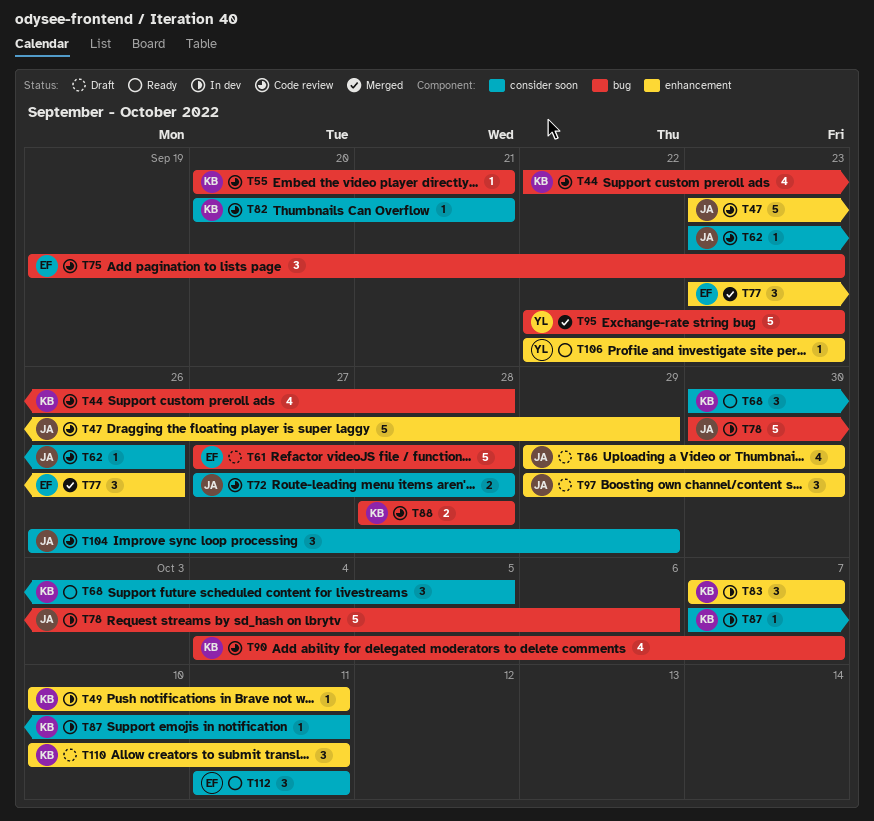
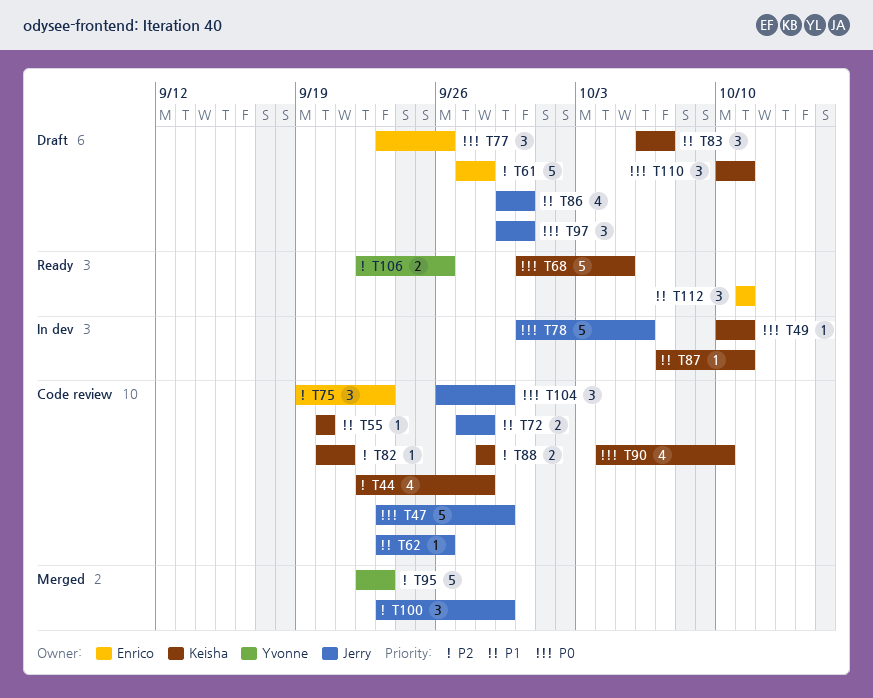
T55, due: Sep 21 -> Sep 20
T68, estimate: 3 -> 5
T77, status: Merged -> Draft
T83, status: In dev -> Draft
T83, start: Oct 7 -> Oct 6
T90, due: Oct 7 -> Oct 10
T100: none -> present
T106, estimate: 1 -> 2
T106, due: Sep 23 -> Sep 26

